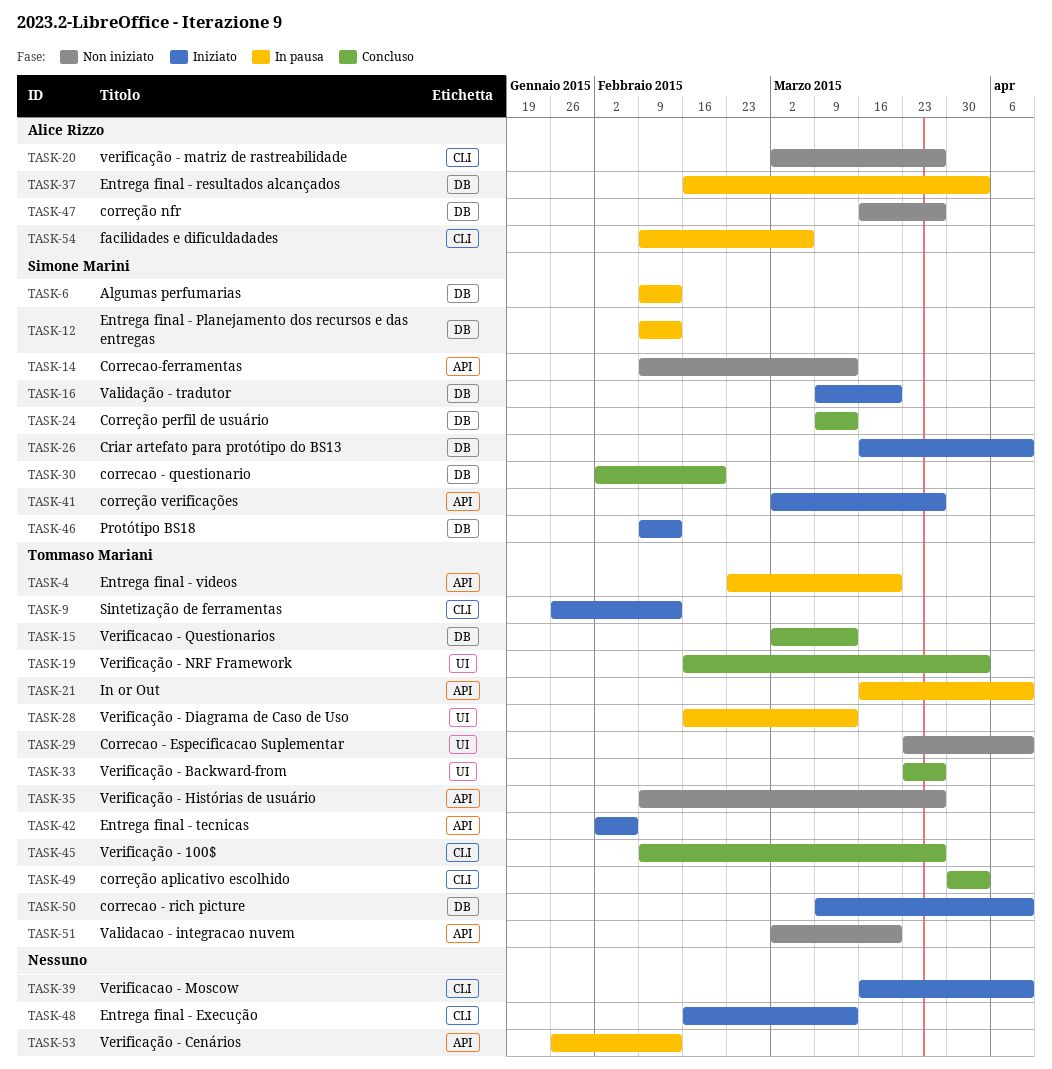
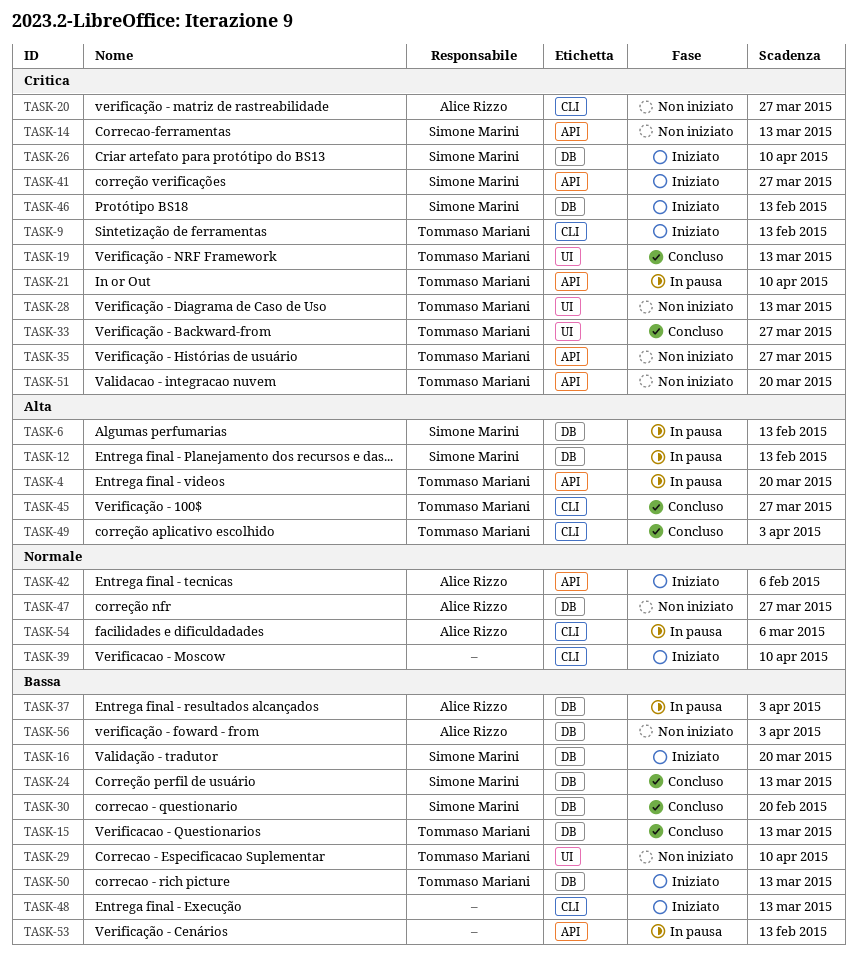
TASK-19, due: Apr 3 -> Mar 13
TASK-28, status: In pausa -> Non iniziato
TASK-42, owner: Tommaso Mariani -> Alice Rizzo
TASK-50, due: Apr 10 -> Mar 13
TASK-56: none -> present

